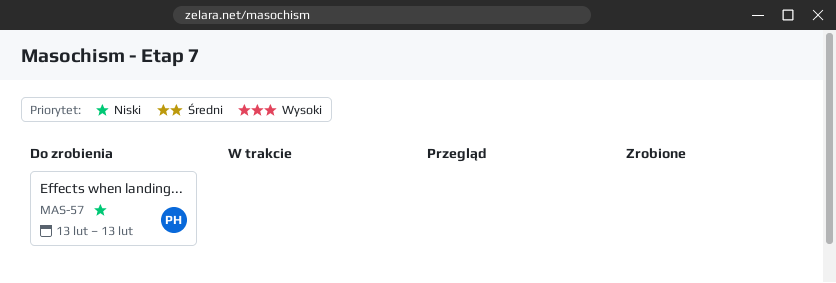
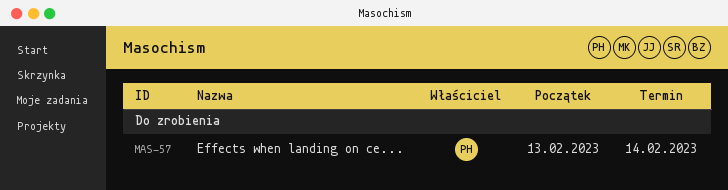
MAS-57, due: Feb 13 -> Feb 14

